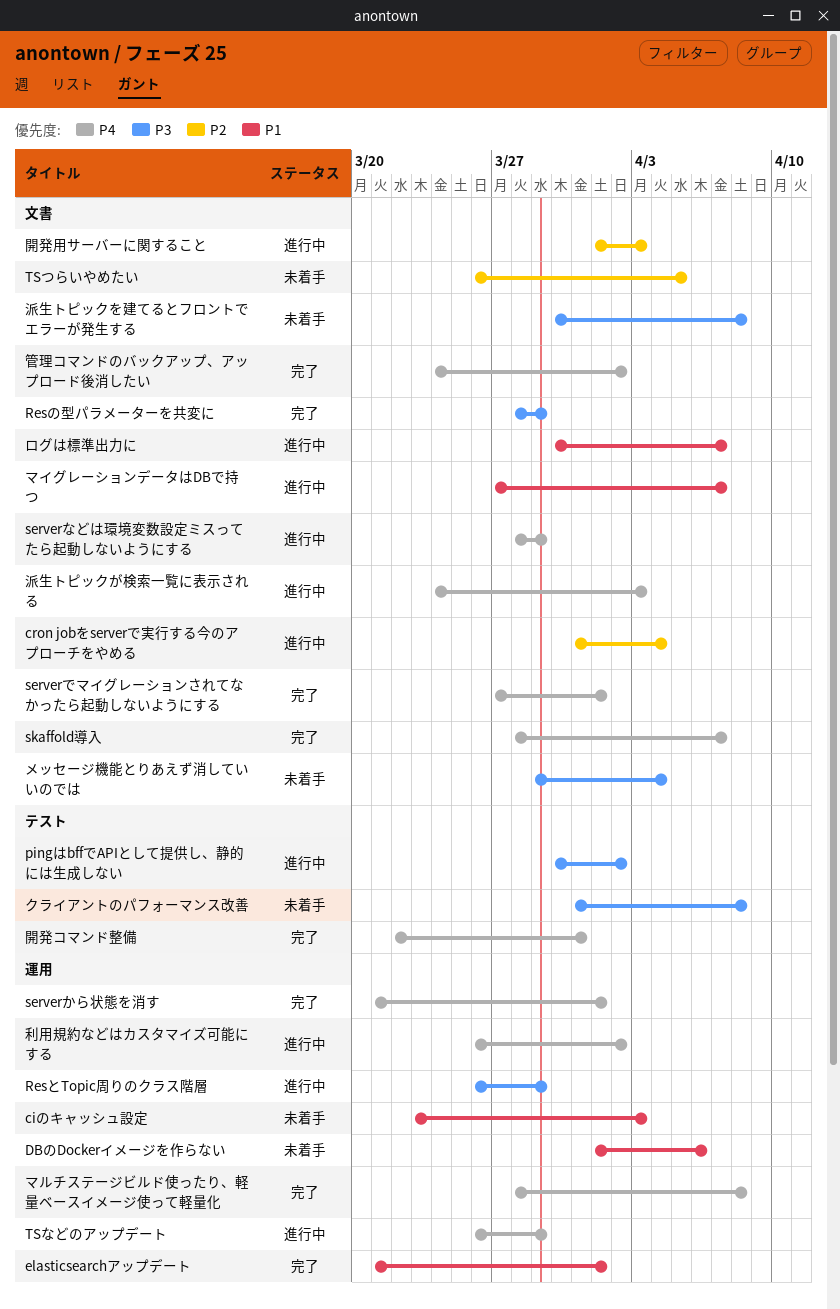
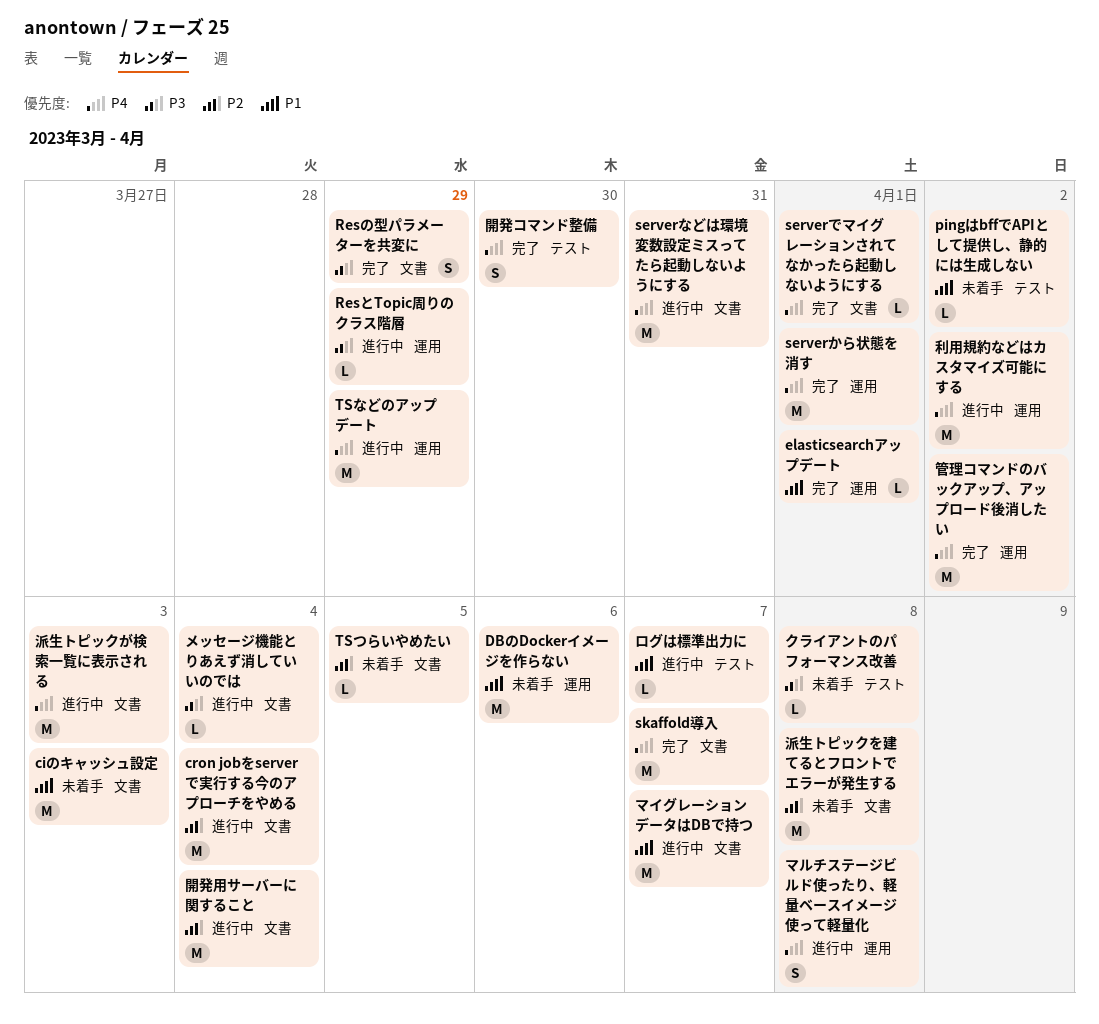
ciのキャッシュ設定, label: 運用 -> 文書
pingはbffでAPIとして提供し、静的には生成しない, status: 進行中 -> 未着手
pingはbffでAPIとして提供し、静的には生成しない, priority: P3 -> P1
serverなどは環境変数設定ミスってたら起動しないようにする, due: Mar 29 -> Mar 31
マルチステージビルド使ったり、軽量ベースイメージ使って軽量化, status: 完了 -> 進行中
メッセージ機能とりあえず消していいのでは, status: 未着手 -> 進行中
ログは標準出力に, label: 文書 -> テスト
派生トピックを建てるとフロントでエラーが発生する, priority: P3 -> P2
管理コマンドのバックアップ、アップロード後消したい, label: 文書 -> 運用
開発コマンド整備, due: Mar 31 -> Mar 30
開発用サーバーに関すること, due: Apr 3 -> Apr 4

